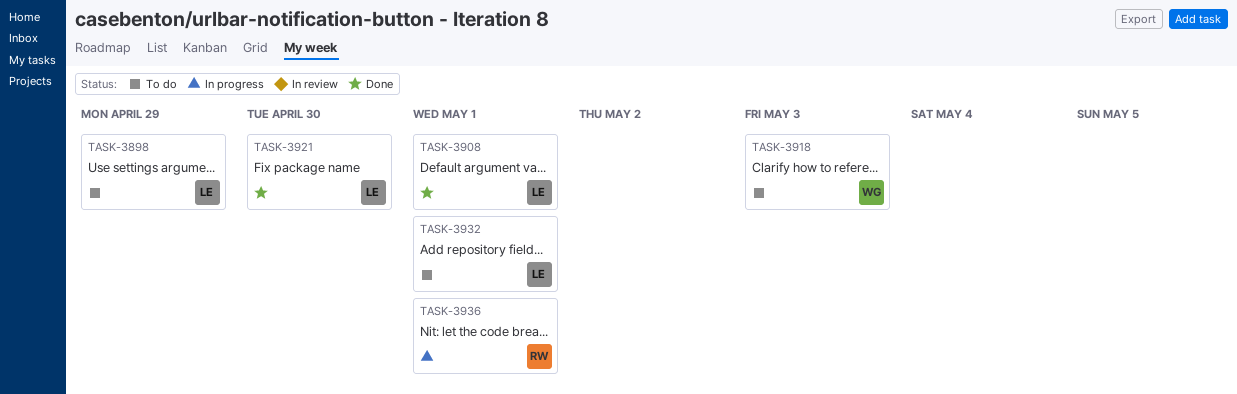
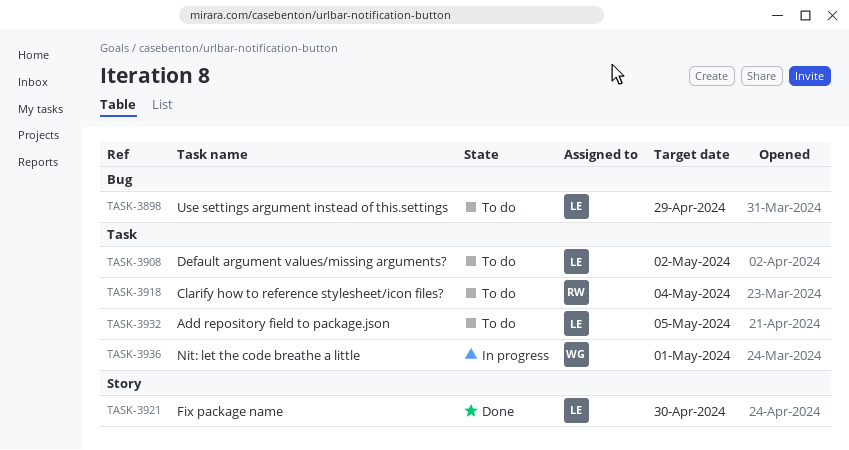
TASK-3908, status: Done -> To do
TASK-3908, due: May 1 -> May 2
TASK-3918, owner: WG -> RW
TASK-3918, due: May 3 -> May 4
TASK-3932, due: May 1 -> May 5
TASK-3936, owner: RW -> WG

